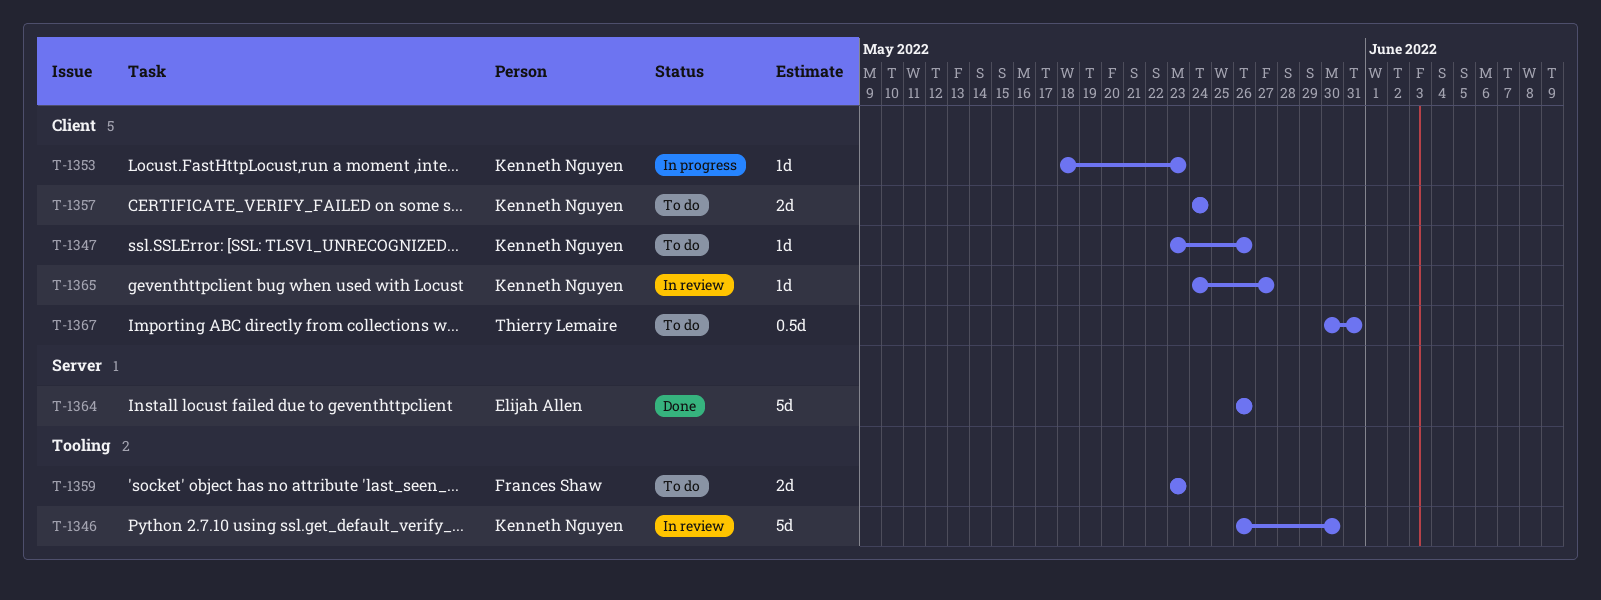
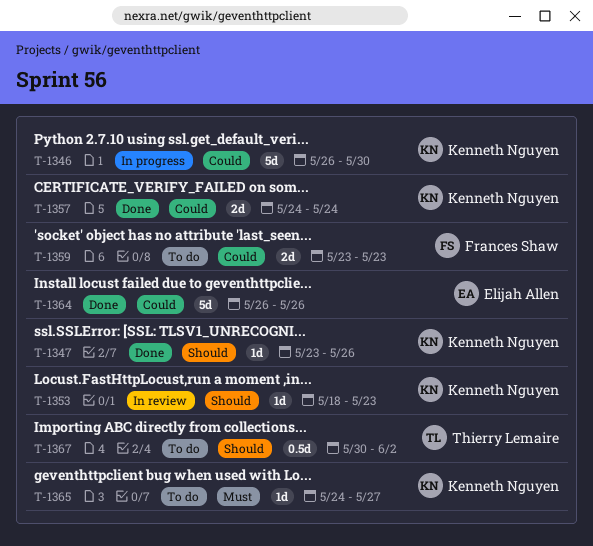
T-1346, status: In review -> In progress
T-1347, status: To do -> Done
T-1353, status: In progress -> In review
T-1357, status: To do -> Done
T-1365, status: In review -> To do
T-1367, due: May 31 -> Jun 2

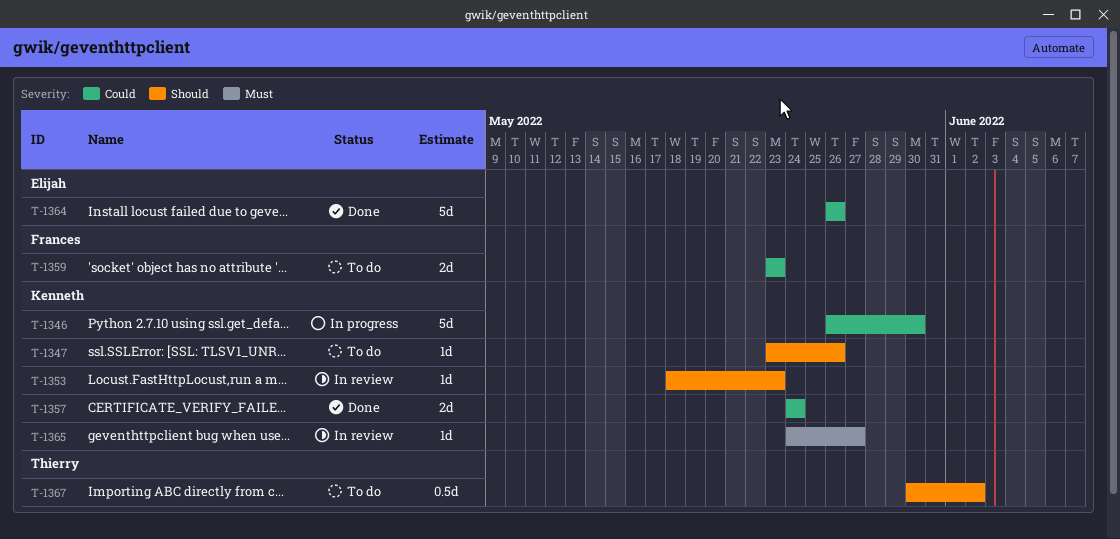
T-1347, status: Done -> To do
T-1365, status: To do -> In review

